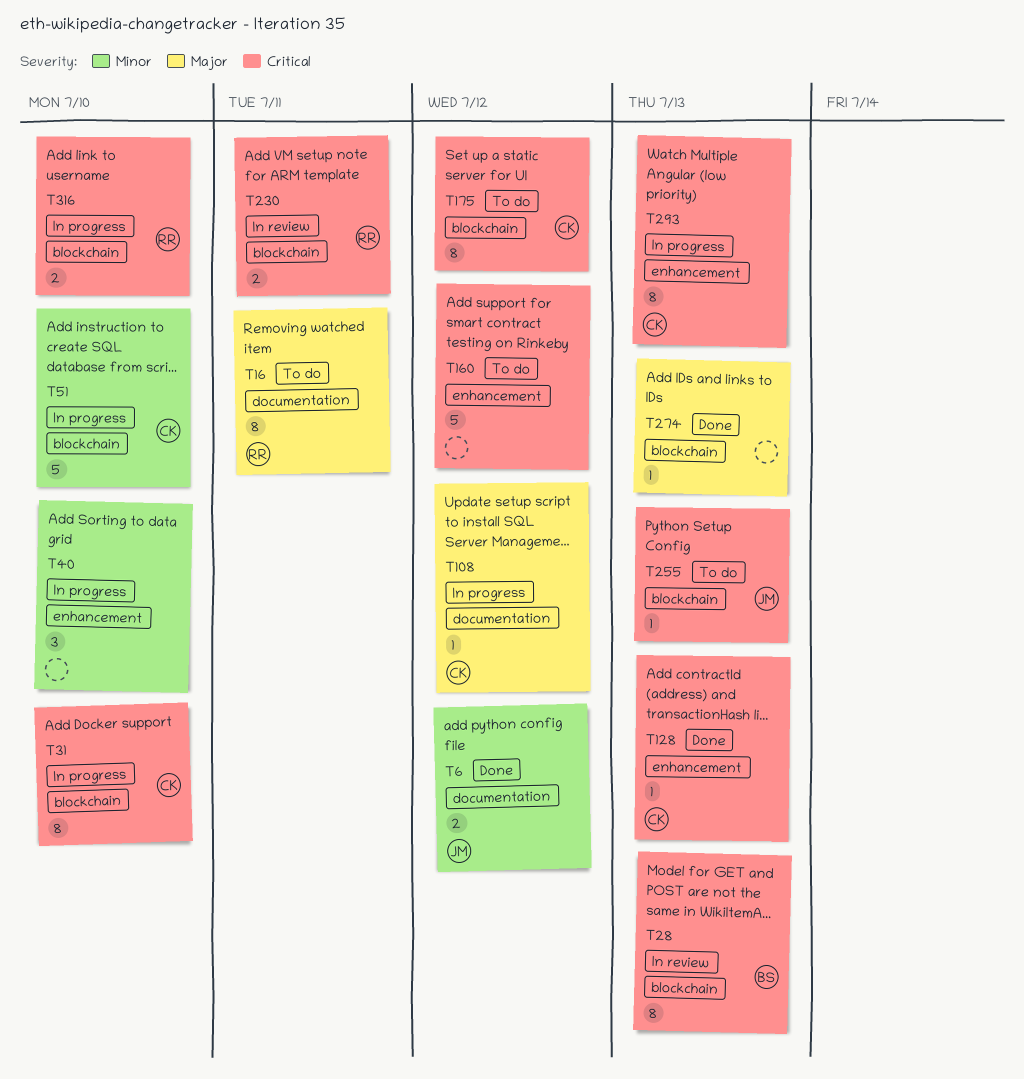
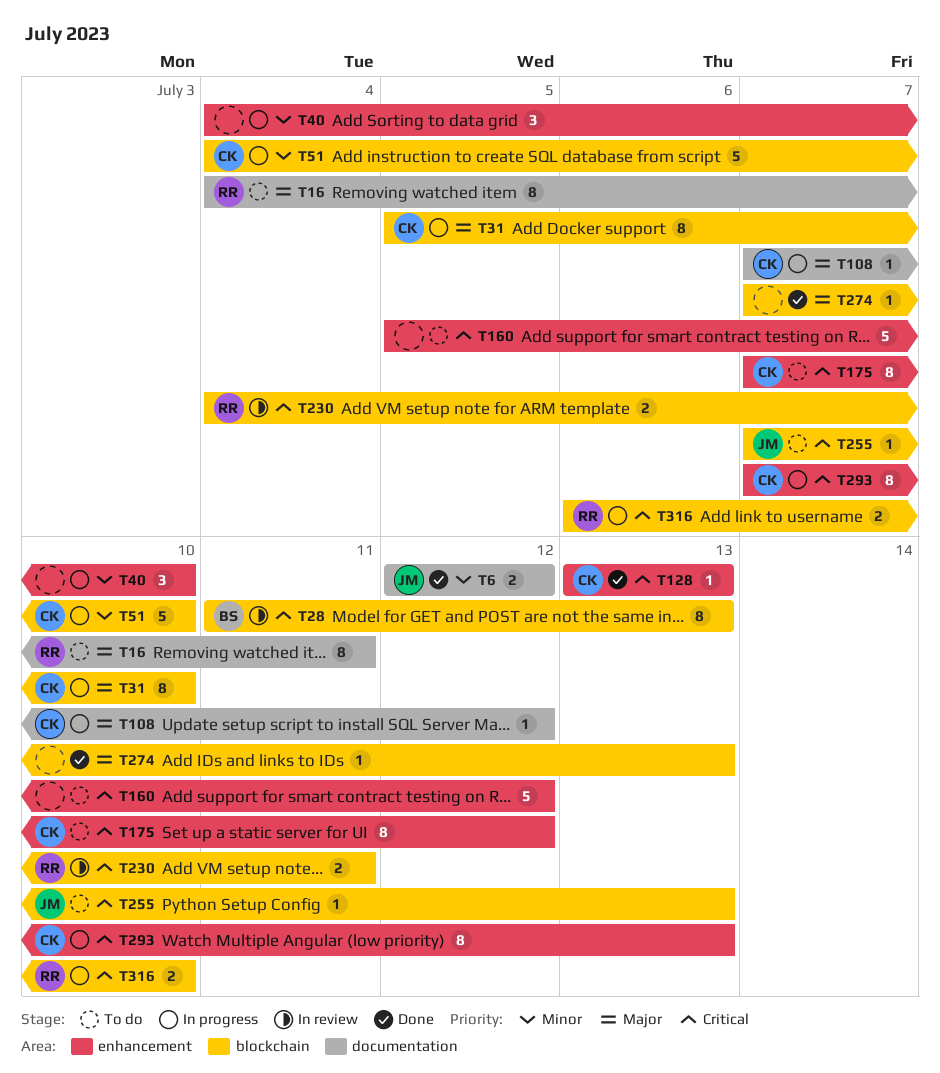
T31, priority: Critical -> Major
T175, label: blockchain -> enhancement

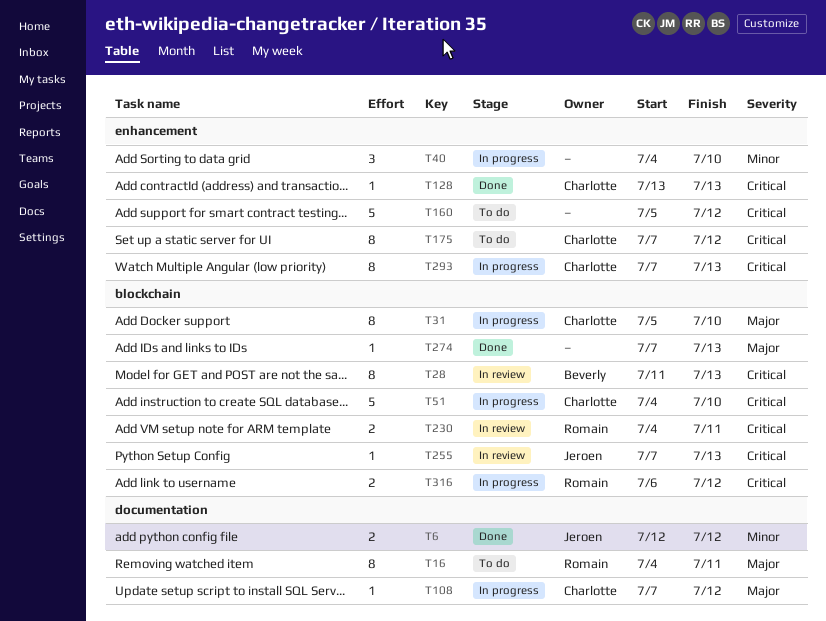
T51, priority: Minor -> Critical
T255, status: To do -> In review
T316, due: Jul 10 -> Jul 12

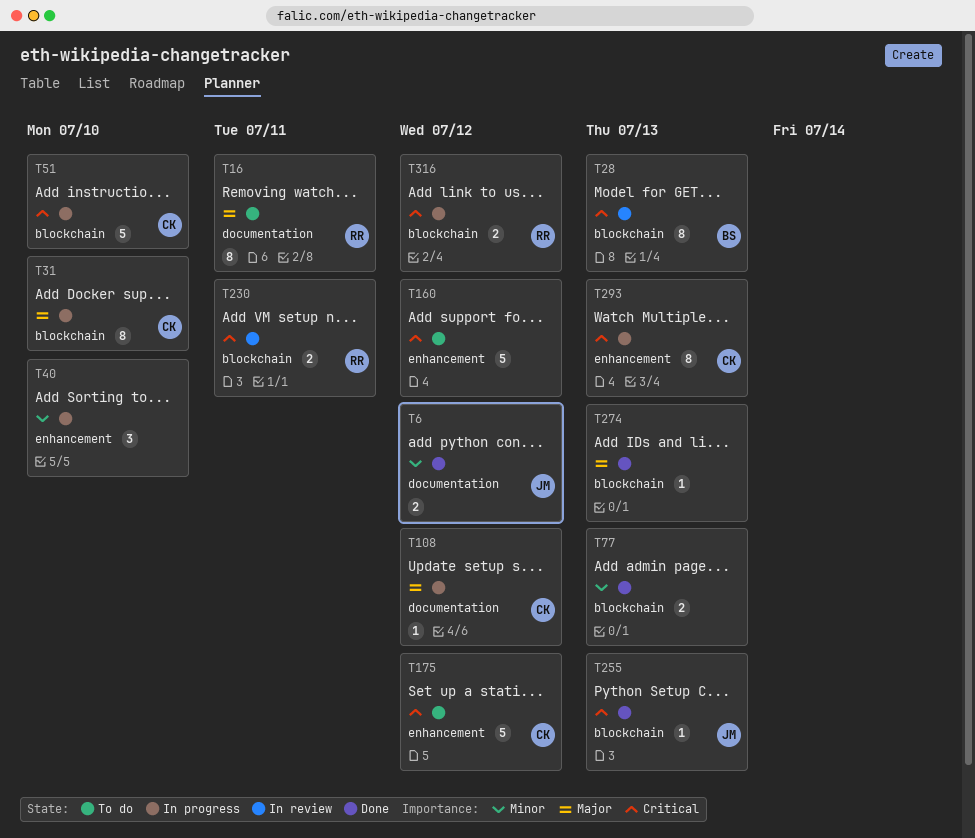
T77: none -> present
T128: present -> none
T175, estimate: 8 -> 5
T255, status: In review -> Done

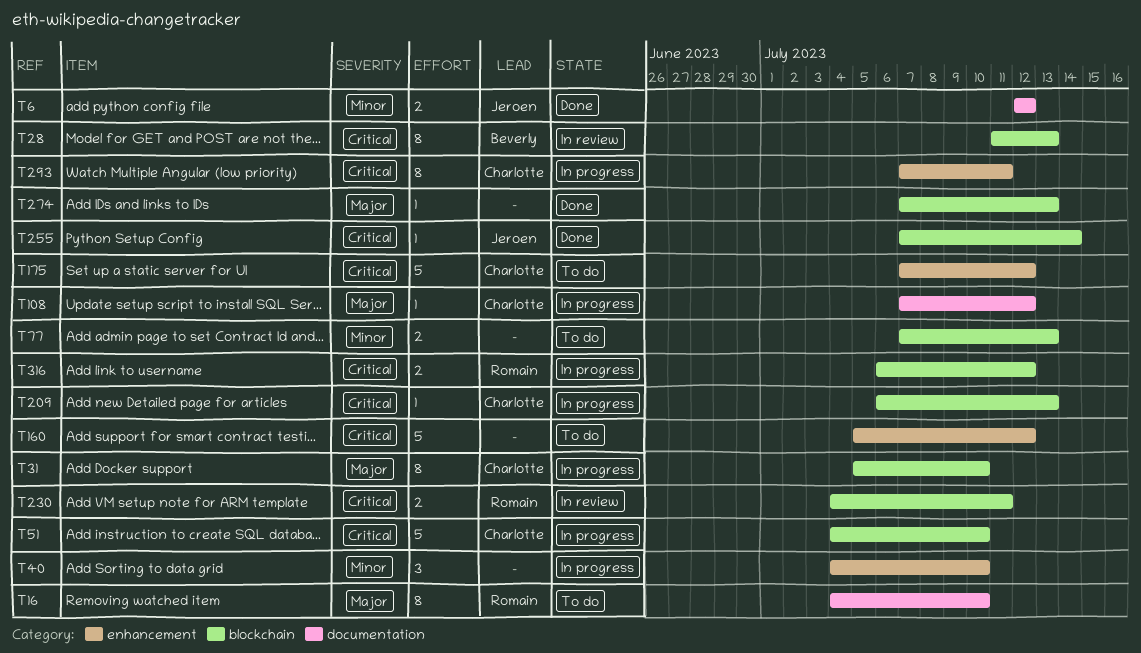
T16, due: Jul 11 -> Jul 10
T77, status: Done -> To do
T209: none -> present
T255, due: Jul 13 -> Jul 14
T293, due: Jul 13 -> Jul 11

